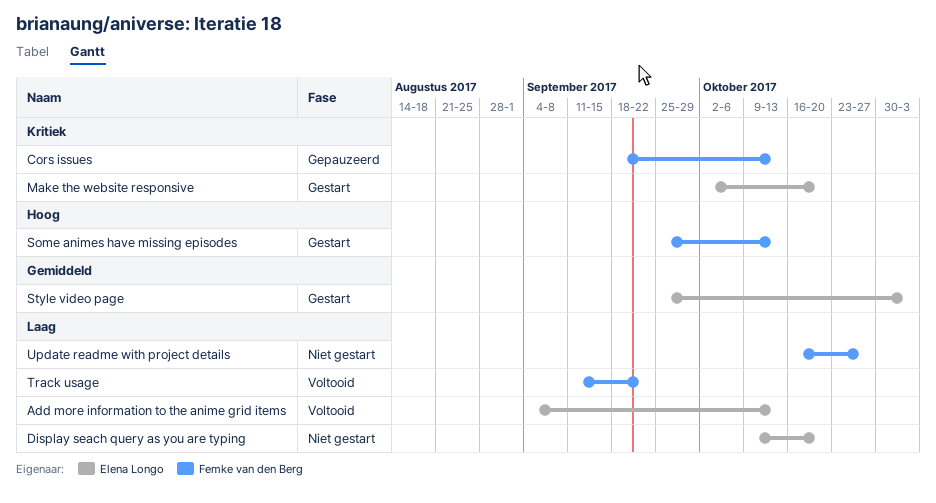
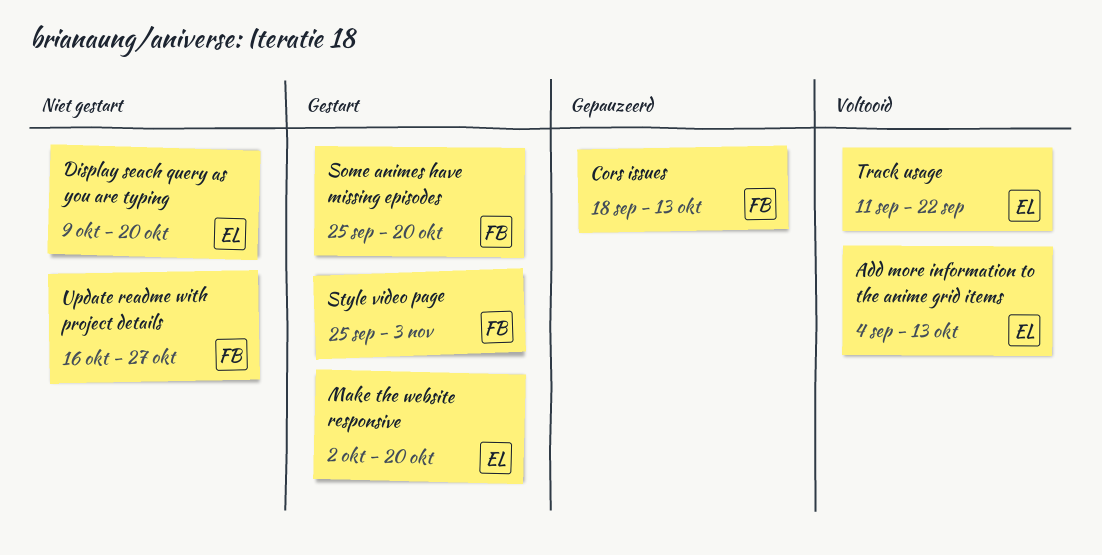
Some animes have missing episodes, due: Oct 13 -> Oct 20
Style video page, owner: Elena Longo -> Femke van den Berg
Track usage, owner: Femke van den Berg -> Elena Longo

